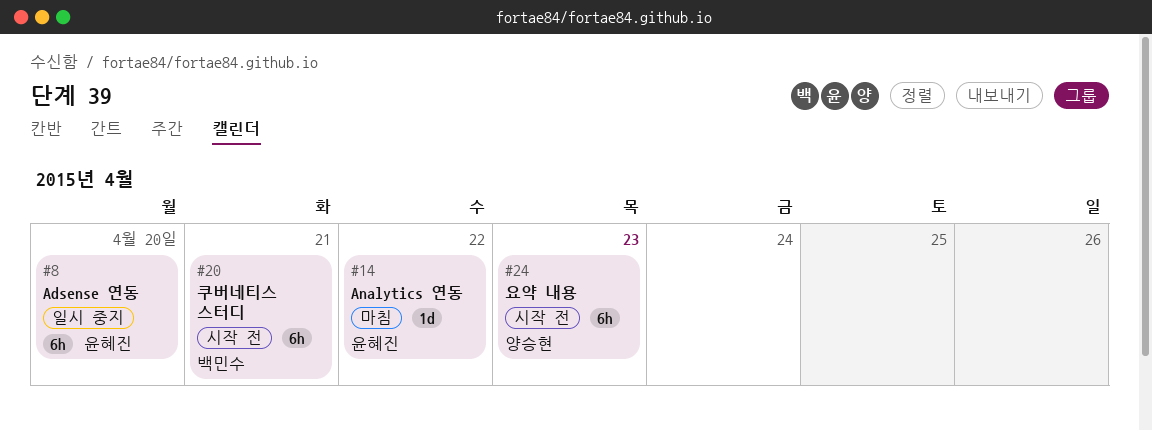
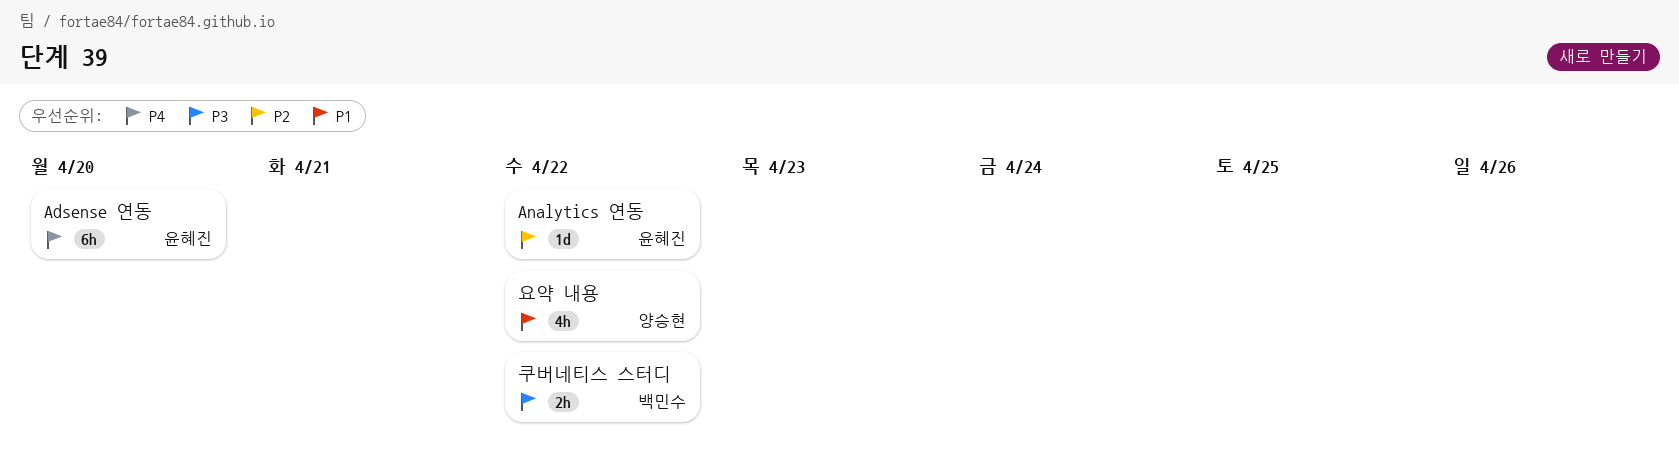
요약 내용, estimate: 6h -> 4h
요약 내용, due: Apr 23 -> Apr 22
쿠버네티스 스터디, estimate: 6h -> 2h
쿠버네티스 스터디, due: Apr 21 -> Apr 22

